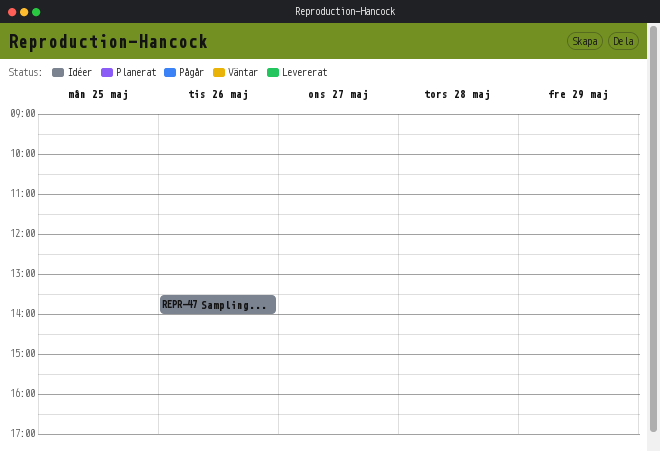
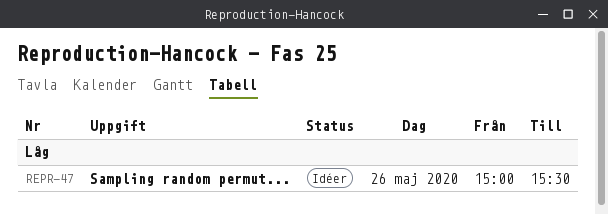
REPR-47, begins: 13:30 -> 15:00
REPR-47, ends: 14:00 -> 15:30

